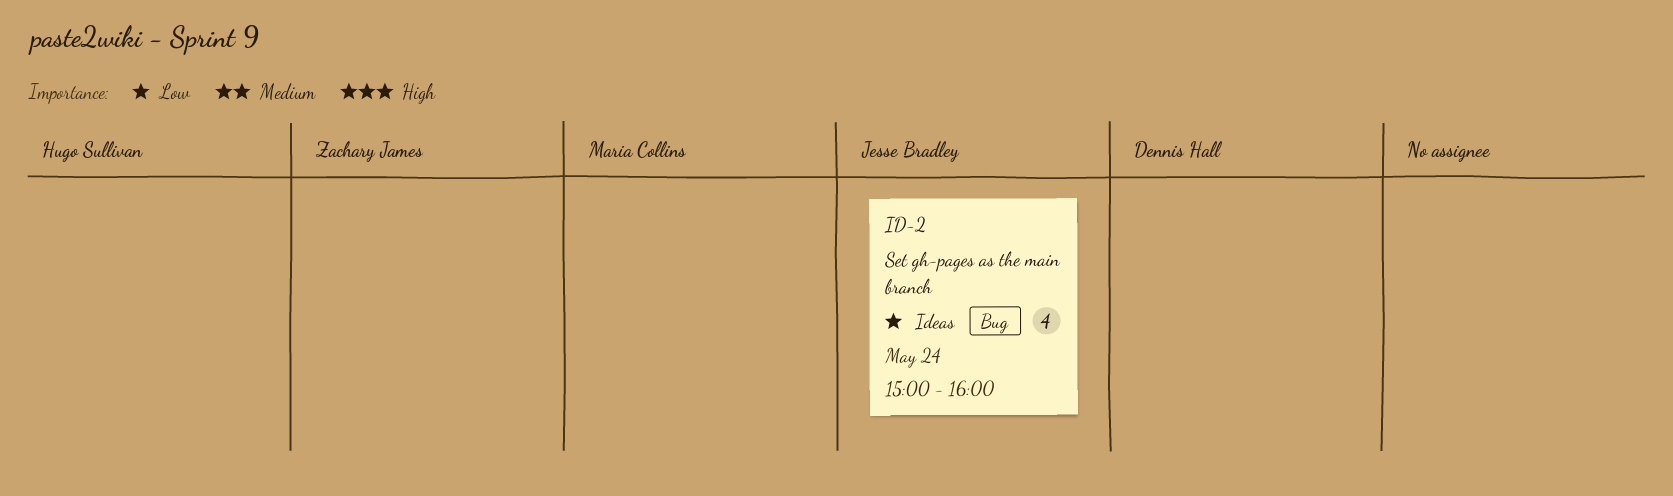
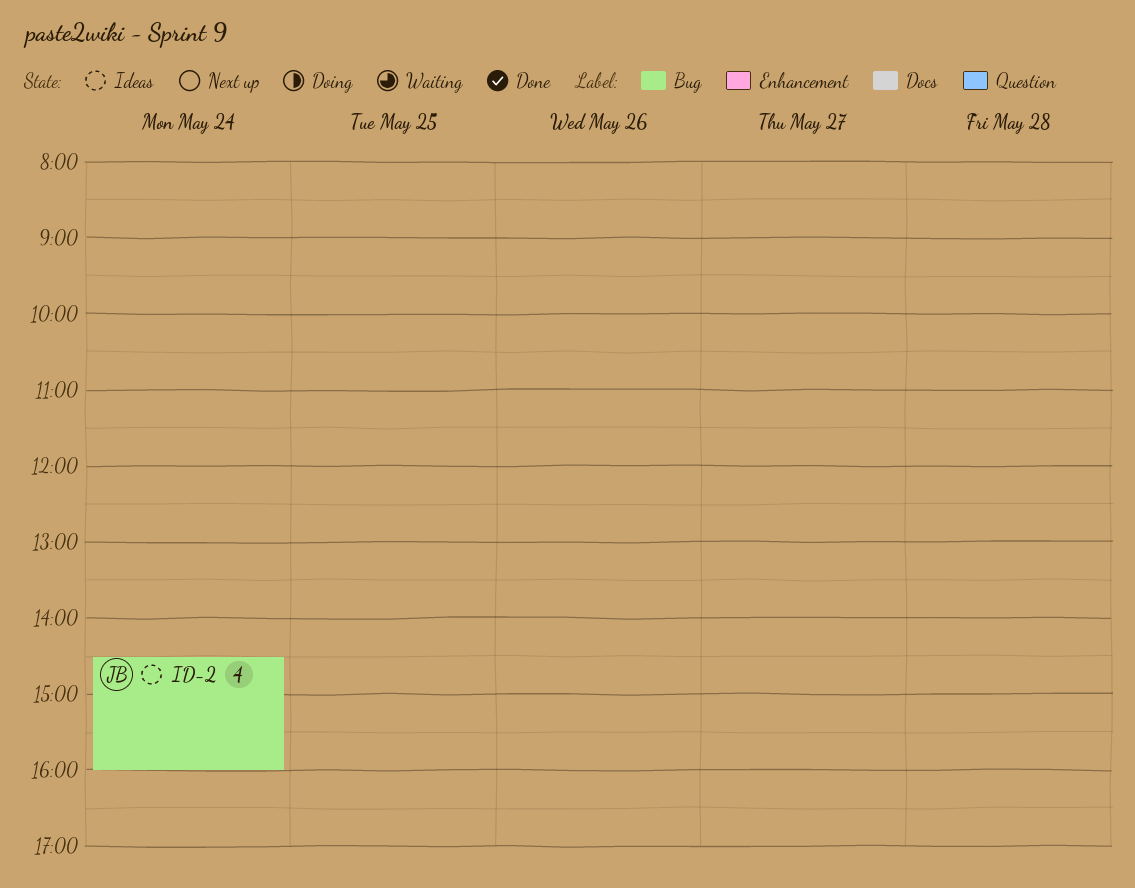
ID-2, begins: 15:00 -> 14:30

